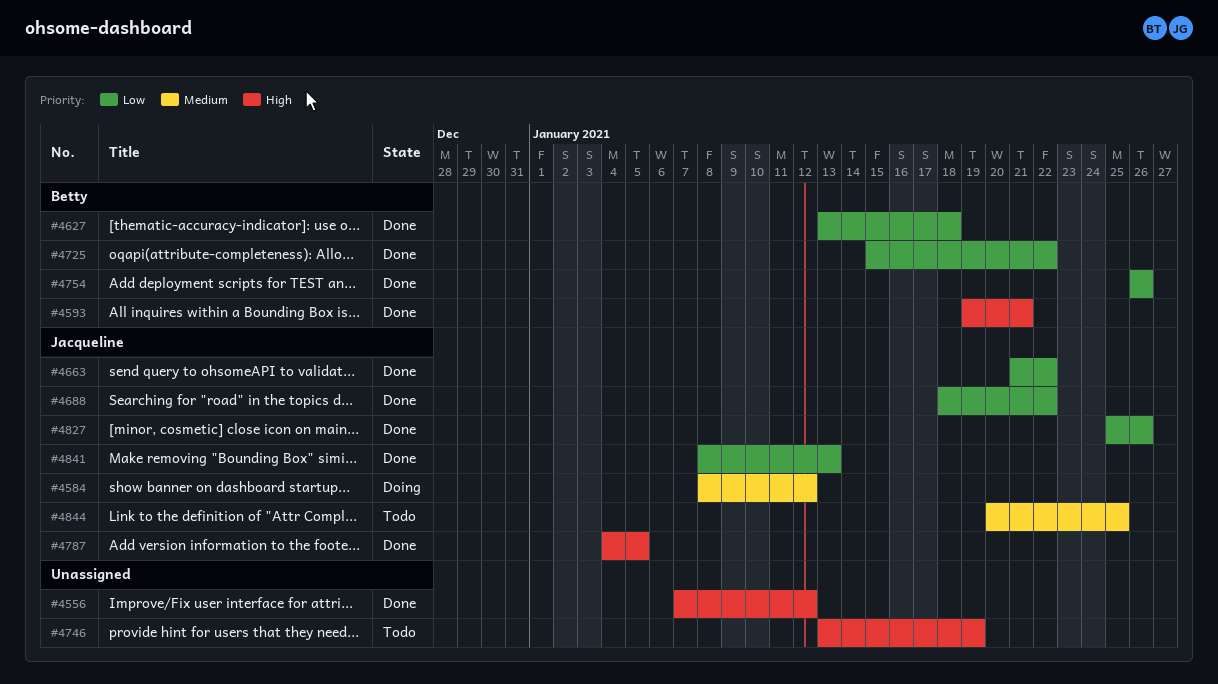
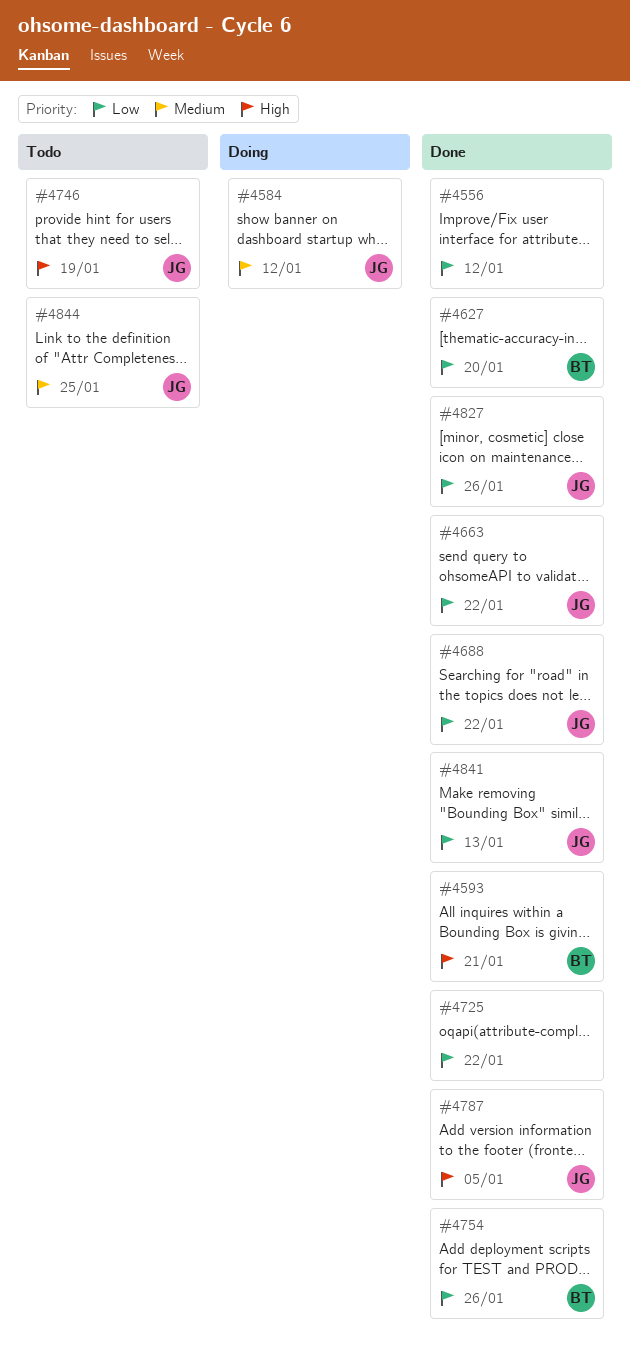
#4556, priority: High -> Low
#4627, due: Jan 18 -> Jan 20
#4725, owner: Betty -> none
#4746, owner: none -> Jacqueline

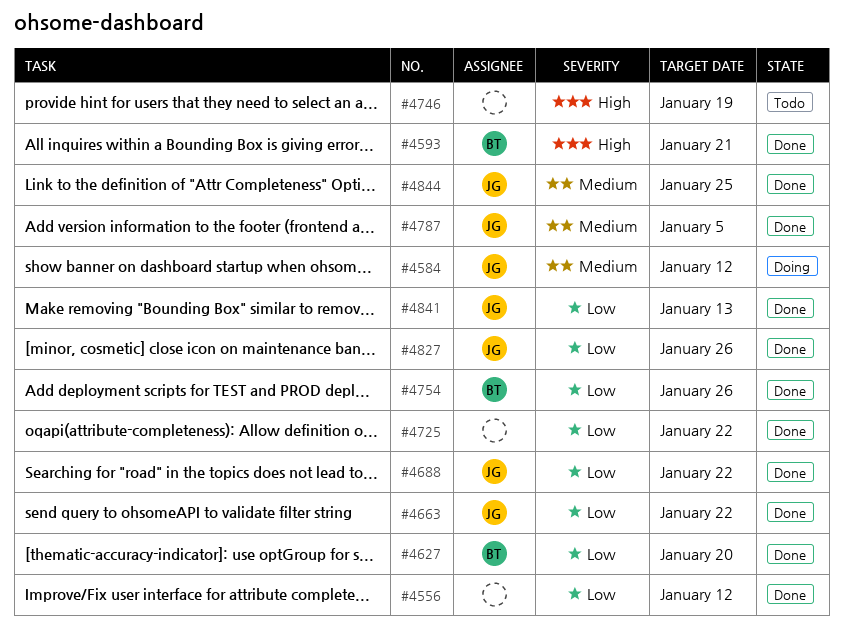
#4746, owner: JG -> none
#4787, priority: High -> Medium
#4844, status: Todo -> Done

